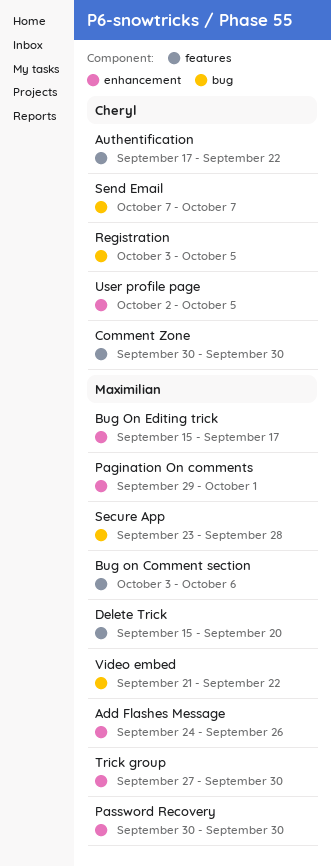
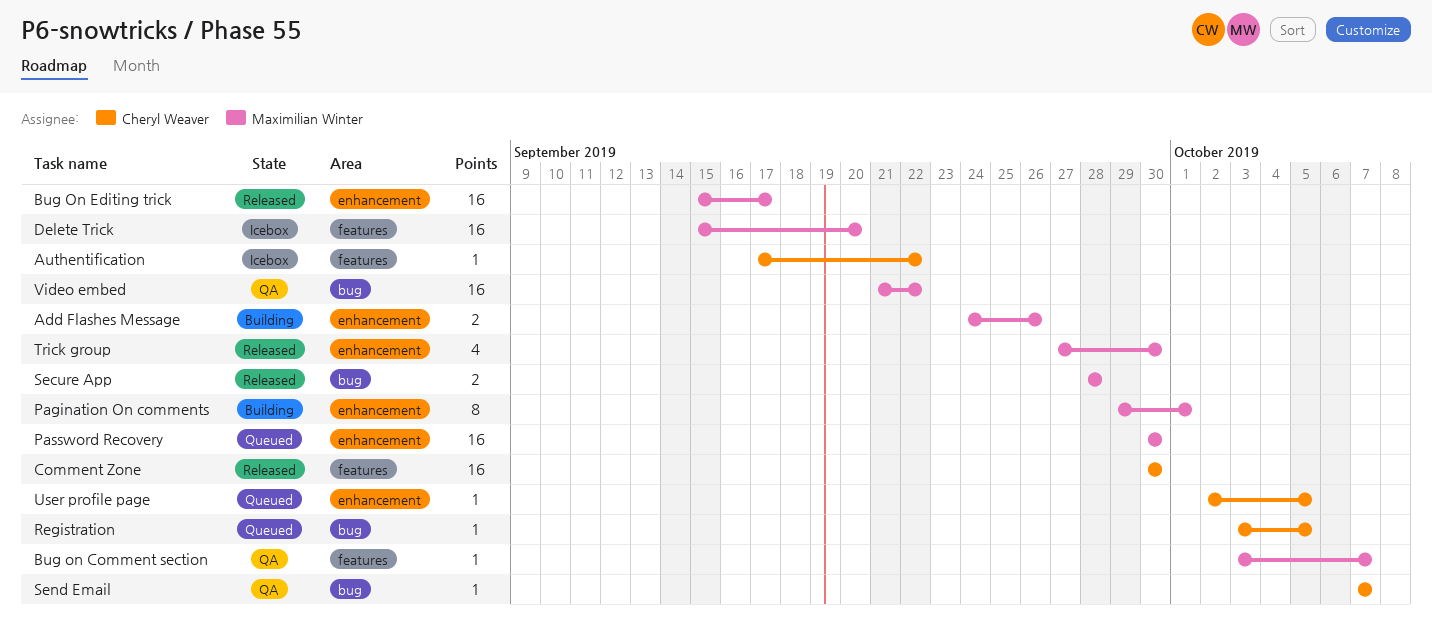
Bug on Comment section, due: Oct 6 -> Oct 7
Secure App, start: Sep 23 -> Sep 28

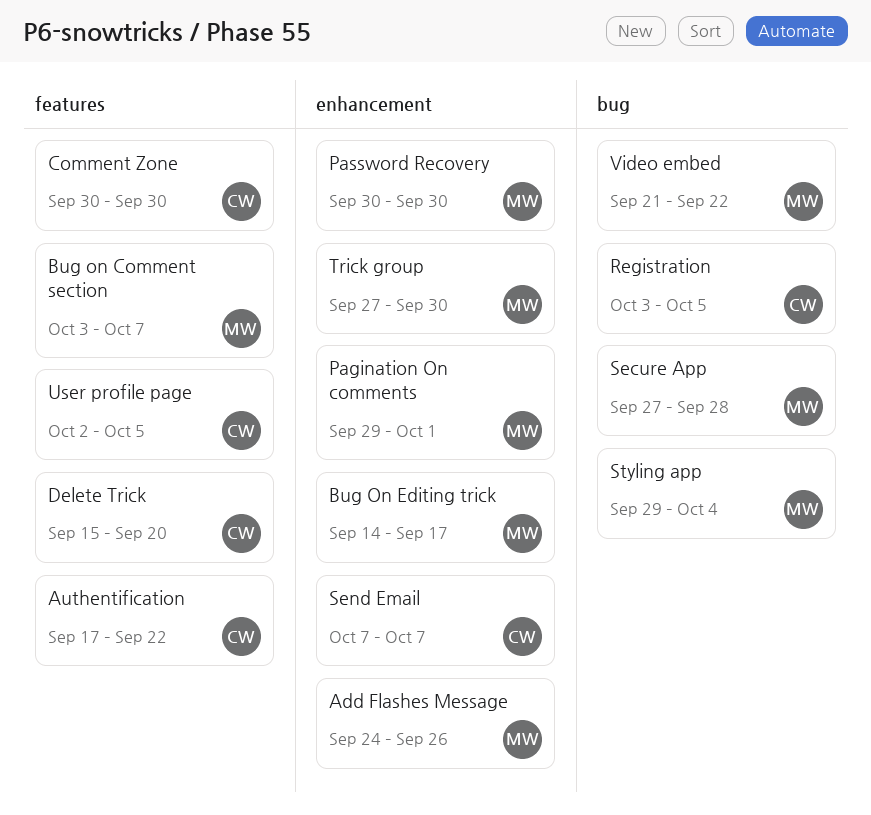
Bug On Editing trick, start: Sep 15 -> Sep 14
Delete Trick, owner: Maximilian Winter -> Cheryl Weaver
Secure App, start: Sep 28 -> Sep 27
Send Email, label: bug -> enhancement
Styling app: none -> present
User profile page, label: enhancement -> features

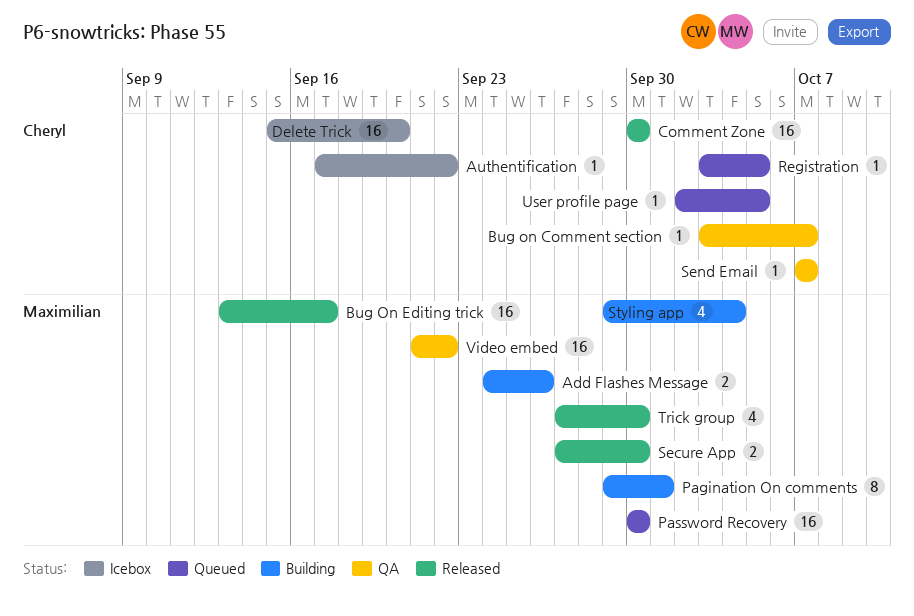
Bug on Comment section, owner: Maximilian -> Cheryl
Bug On Editing trick, start: Sep 14 -> Sep 13
Secure App, due: Sep 28 -> Sep 30

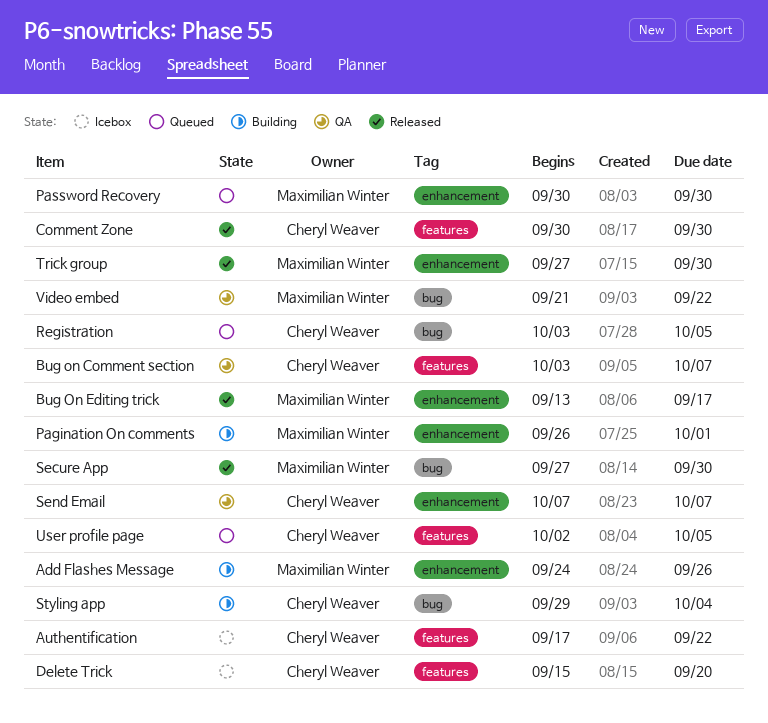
Pagination On comments, start: Sep 29 -> Sep 26
Styling app, owner: Maximilian Winter -> Cheryl Weaver

